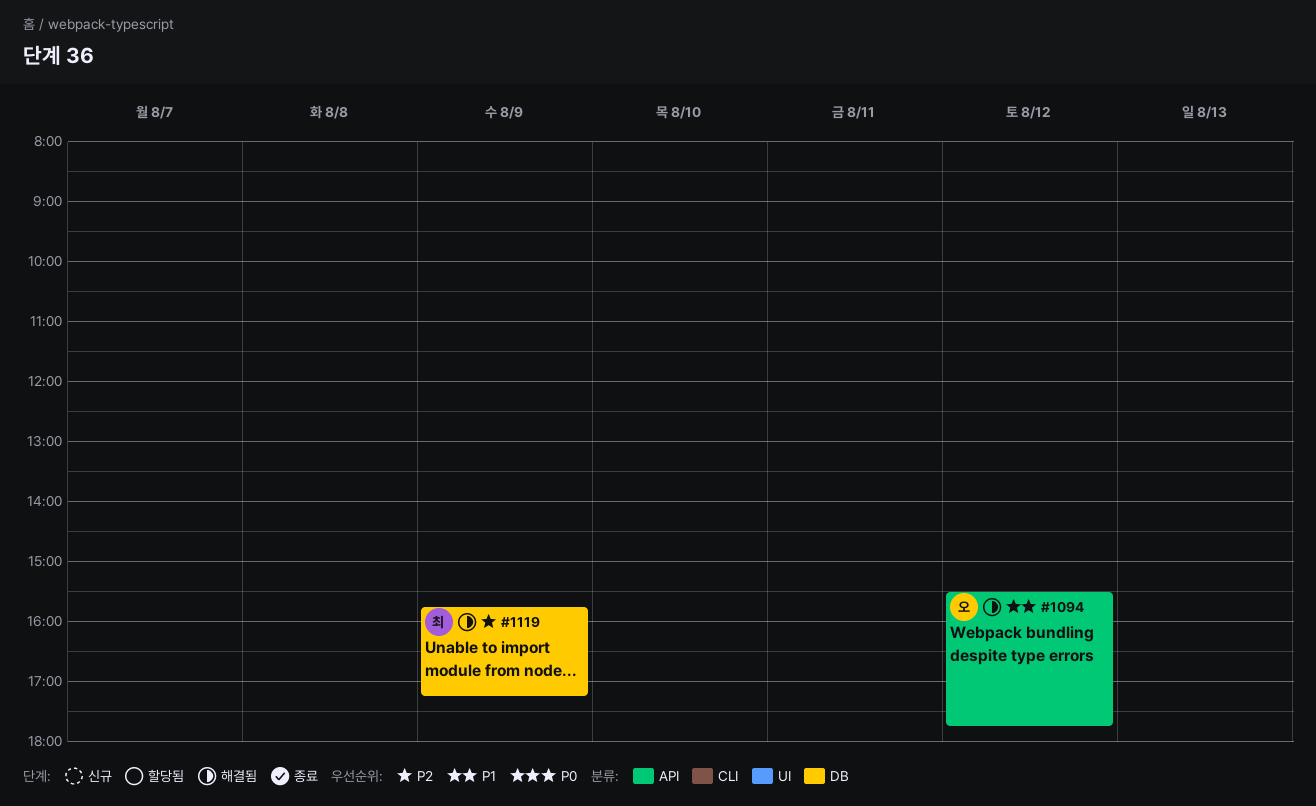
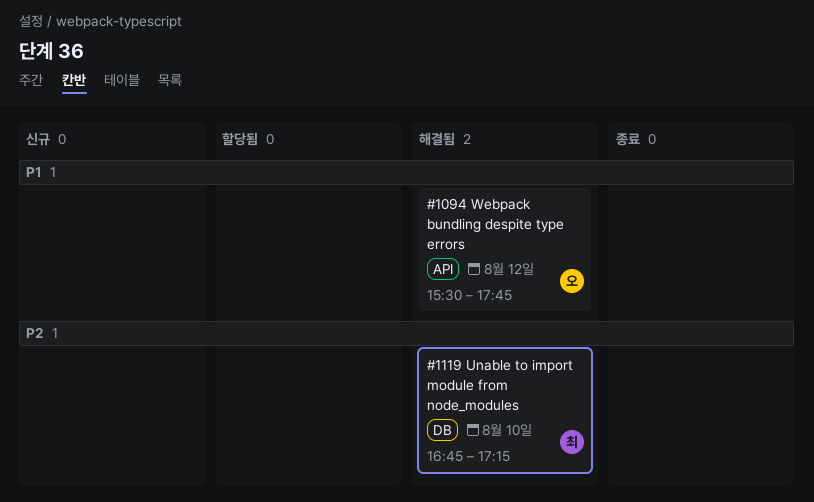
#1119, day: Aug 9 -> Aug 10
#1119, begins: 15:45 -> 16:45

